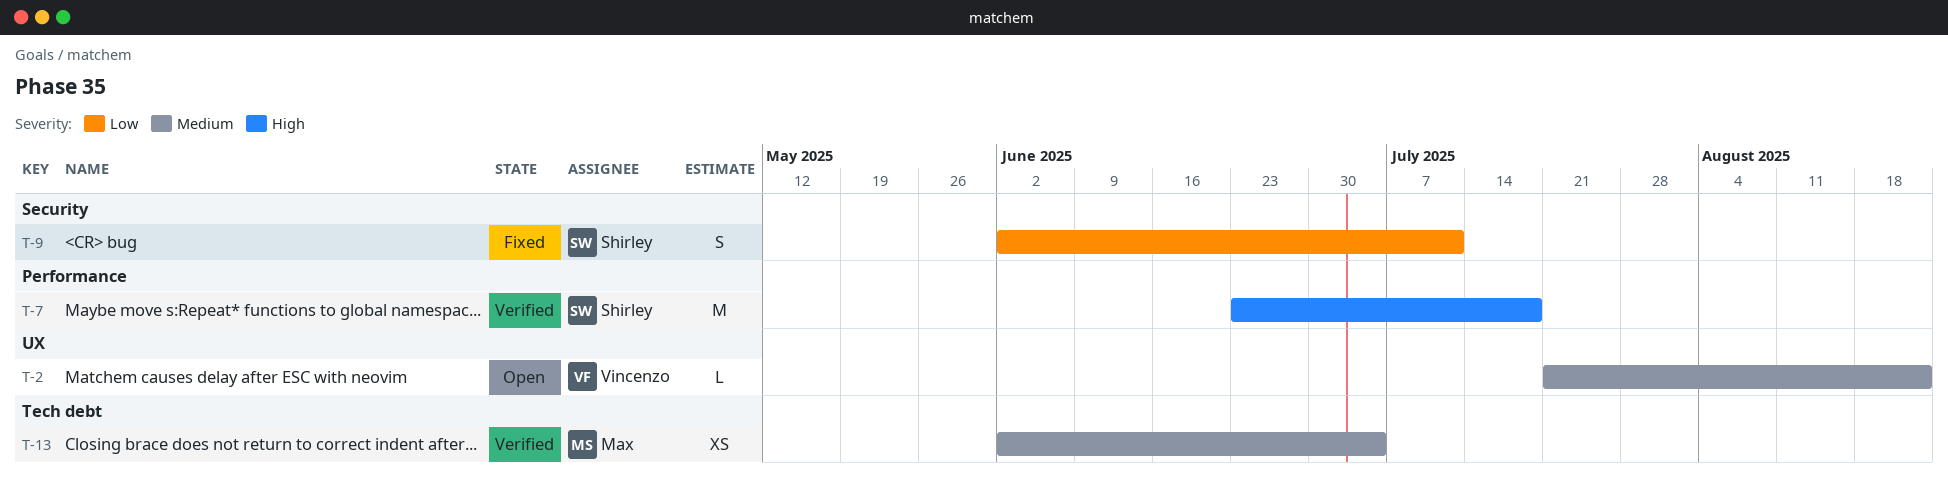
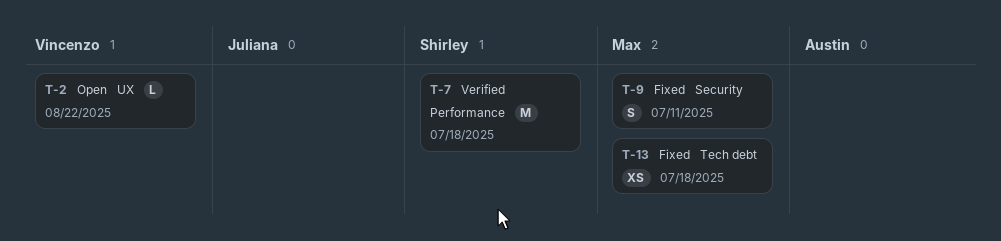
T-9, owner: Shirley -> Max
T-13, status: Verified -> Fixed
T-13, due: Jul 4 -> Jul 18

